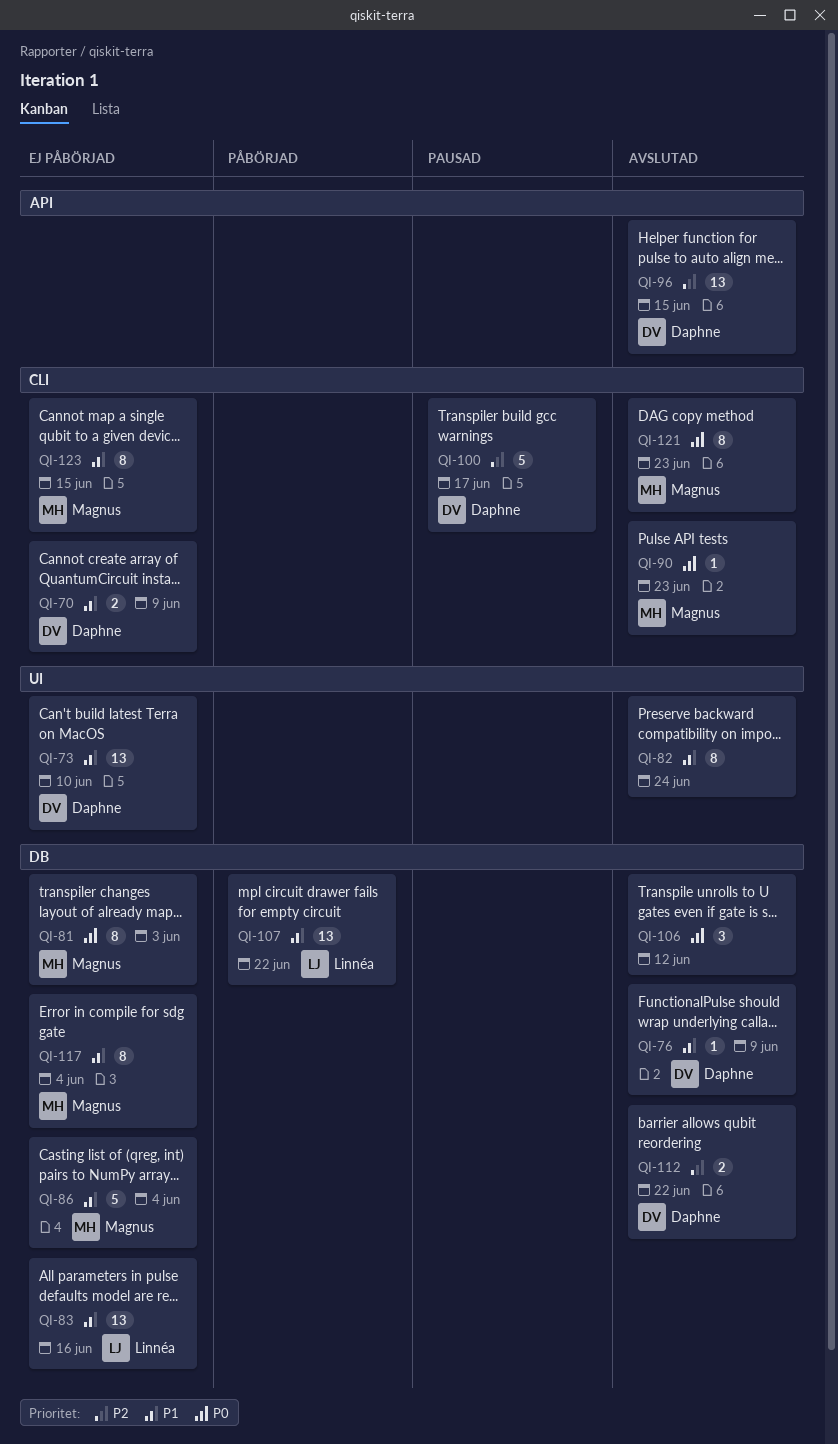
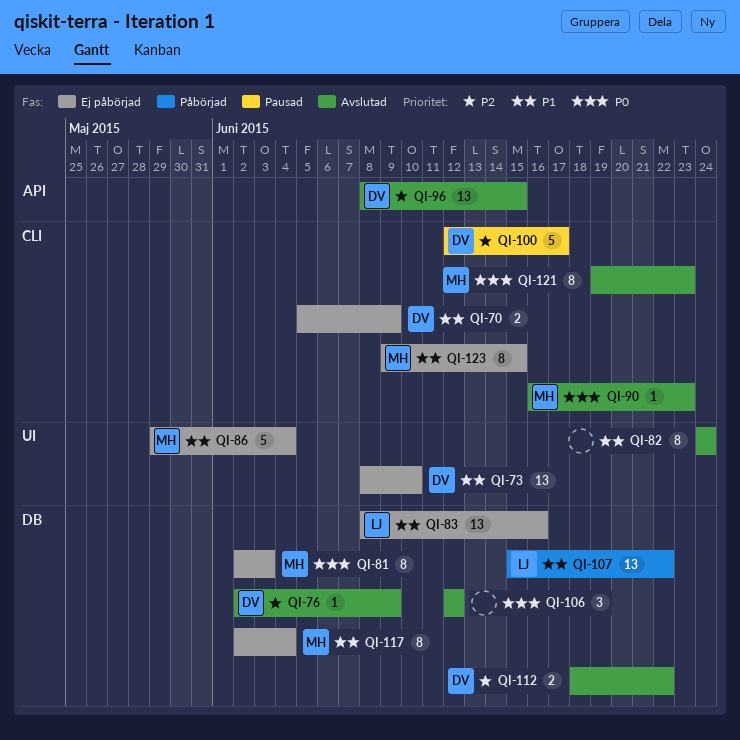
QI-76, priority: P1 -> P2
QI-86, label: DB -> UI

